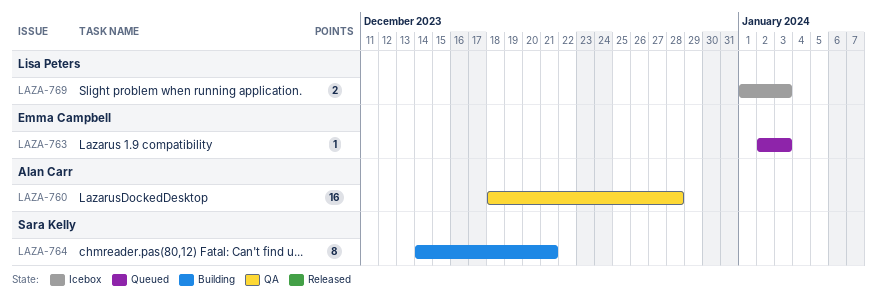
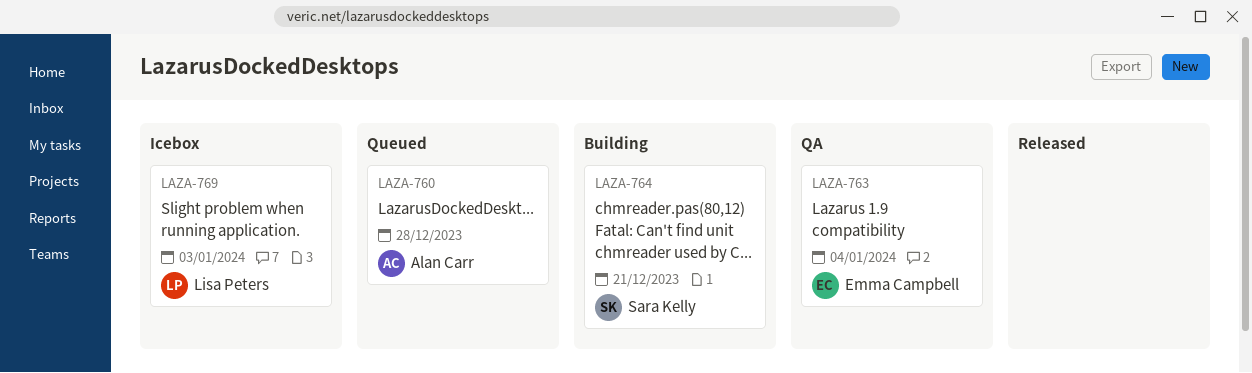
LAZA-760, status: QA -> Queued
LAZA-763, status: Queued -> QA
LAZA-763, due: Jan 3 -> Jan 4

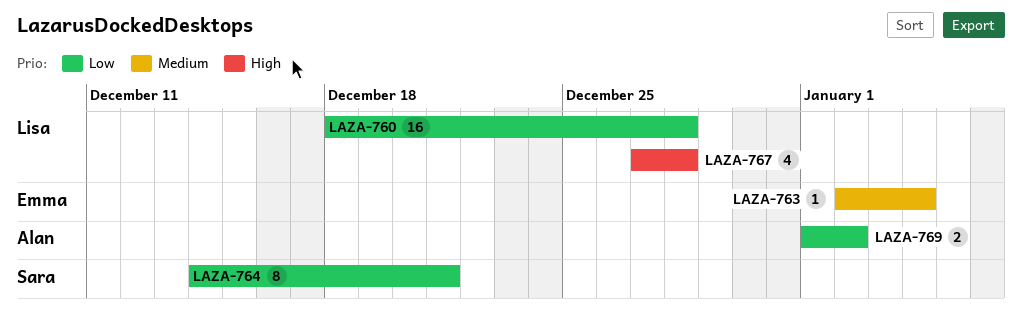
LAZA-760, owner: Alan Carr -> Lisa Peters
LAZA-767: none -> present
LAZA-769, owner: Lisa Peters -> Alan Carr
LAZA-769, due: Jan 3 -> Jan 2

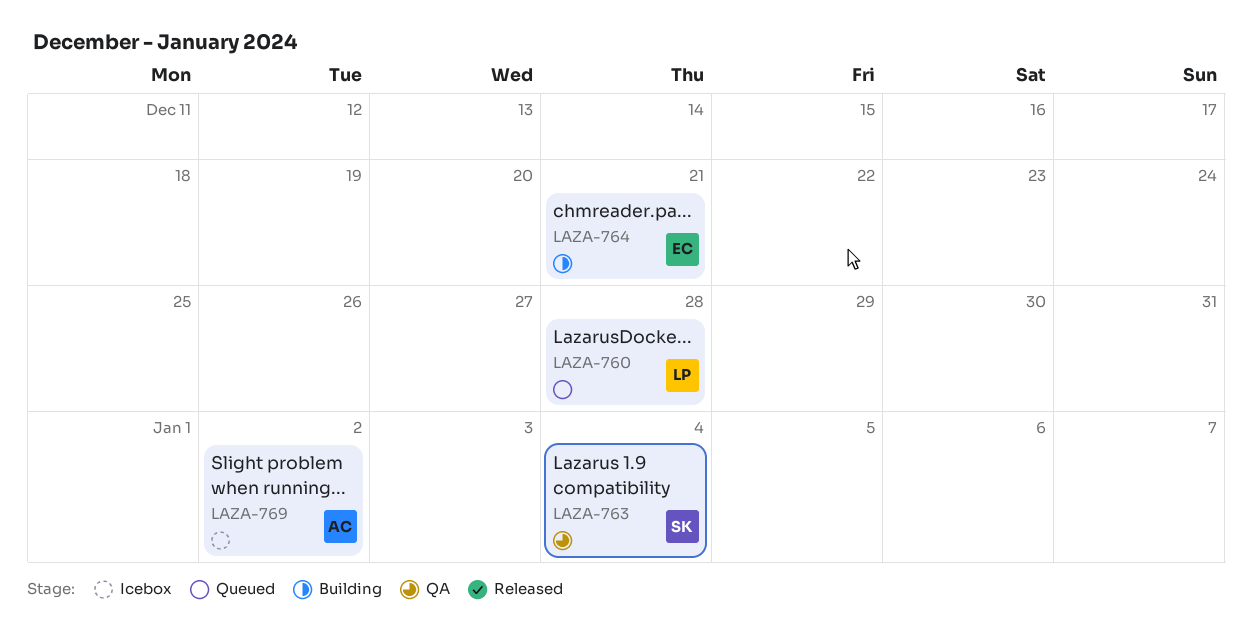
LAZA-763, owner: Emma -> Sara
LAZA-764, owner: Sara -> Emma
LAZA-767: present -> none

